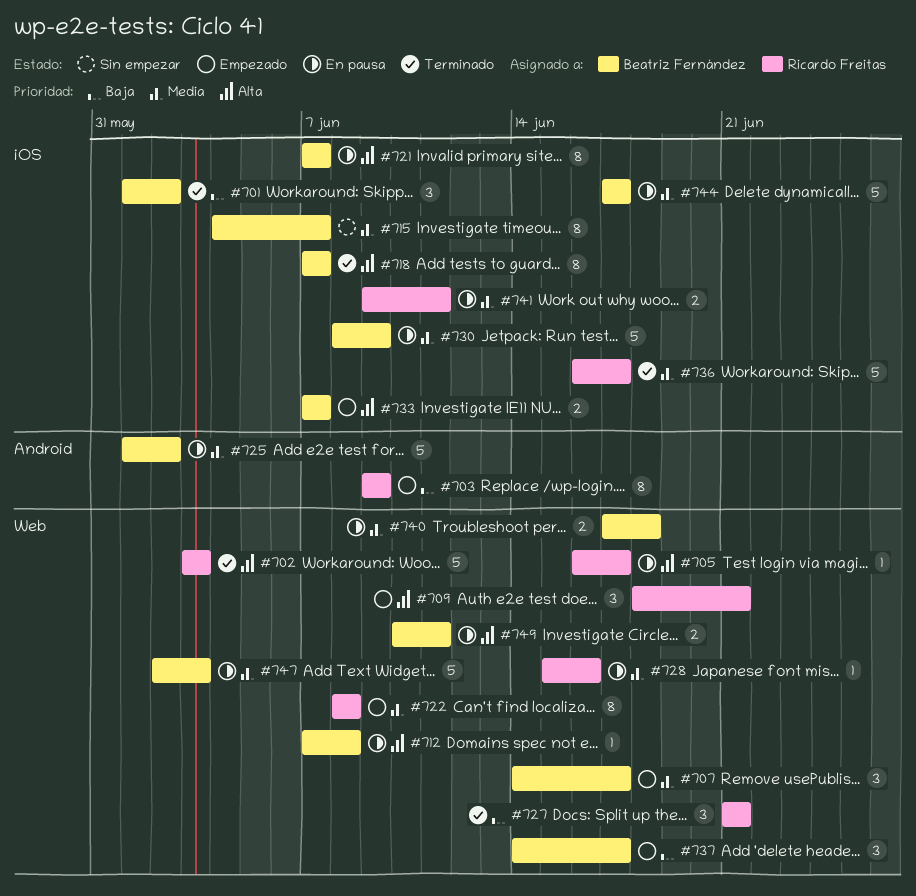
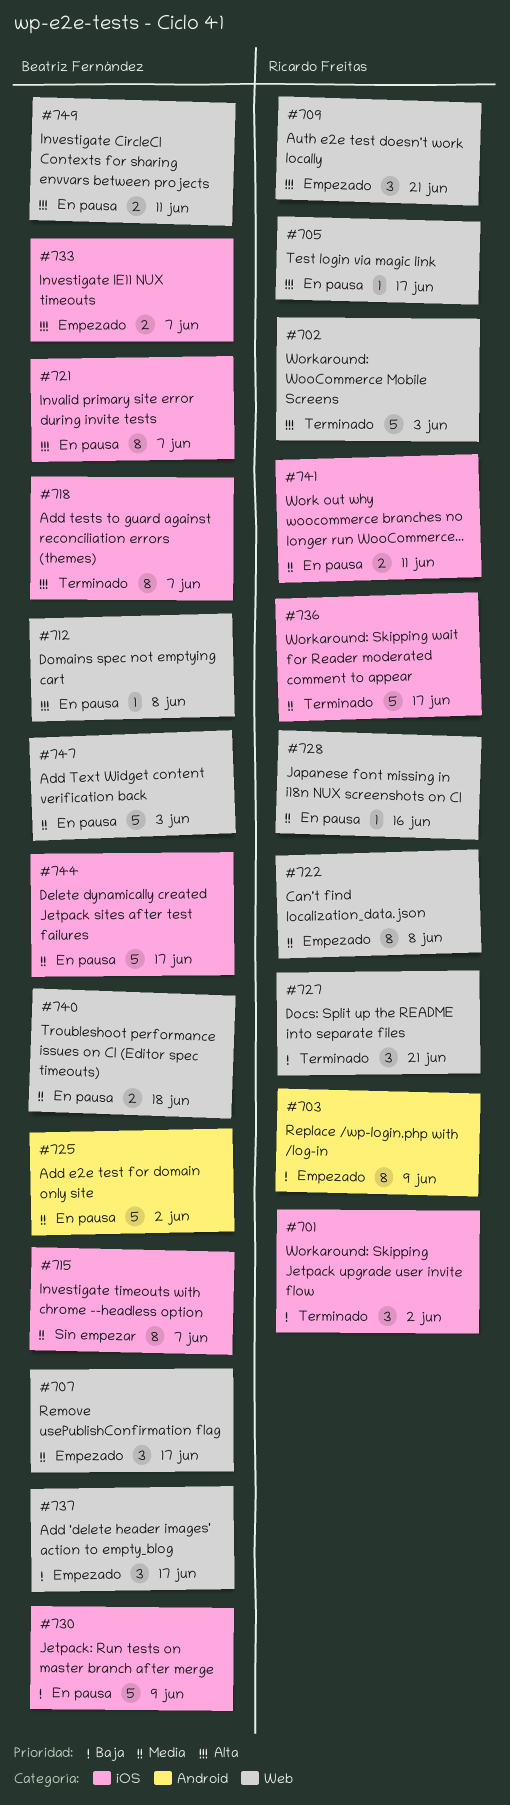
#701, owner: Beatriz Fernández -> Ricardo Freitas
#730, priority: Media -> Baja

